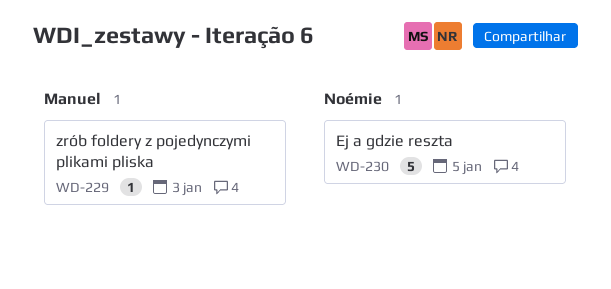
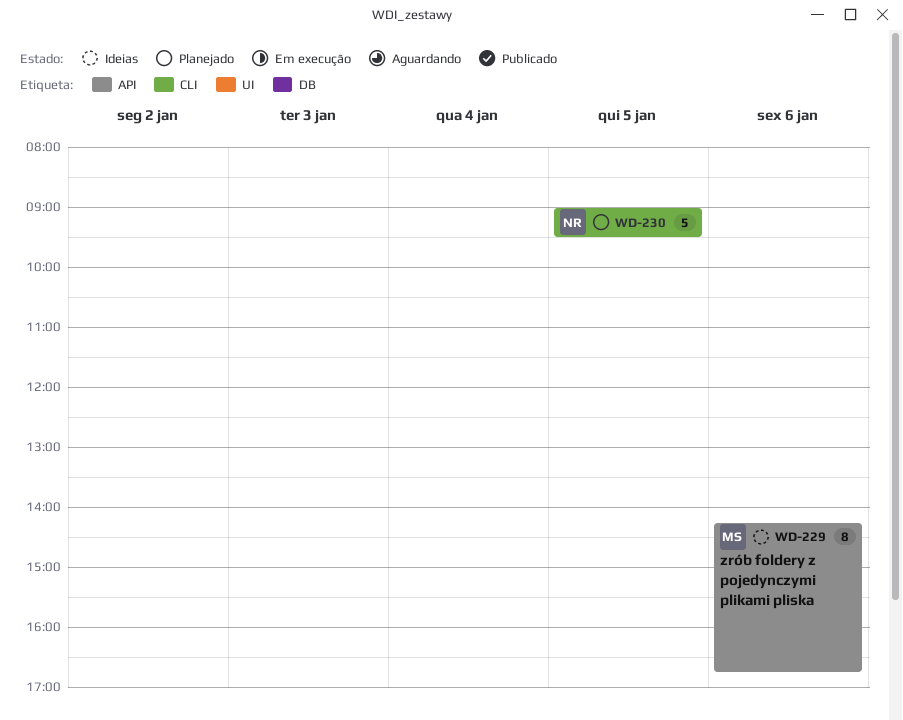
WD-229, estimate: 1 -> 8
WD-229, day: Jan 3 -> Jan 6

